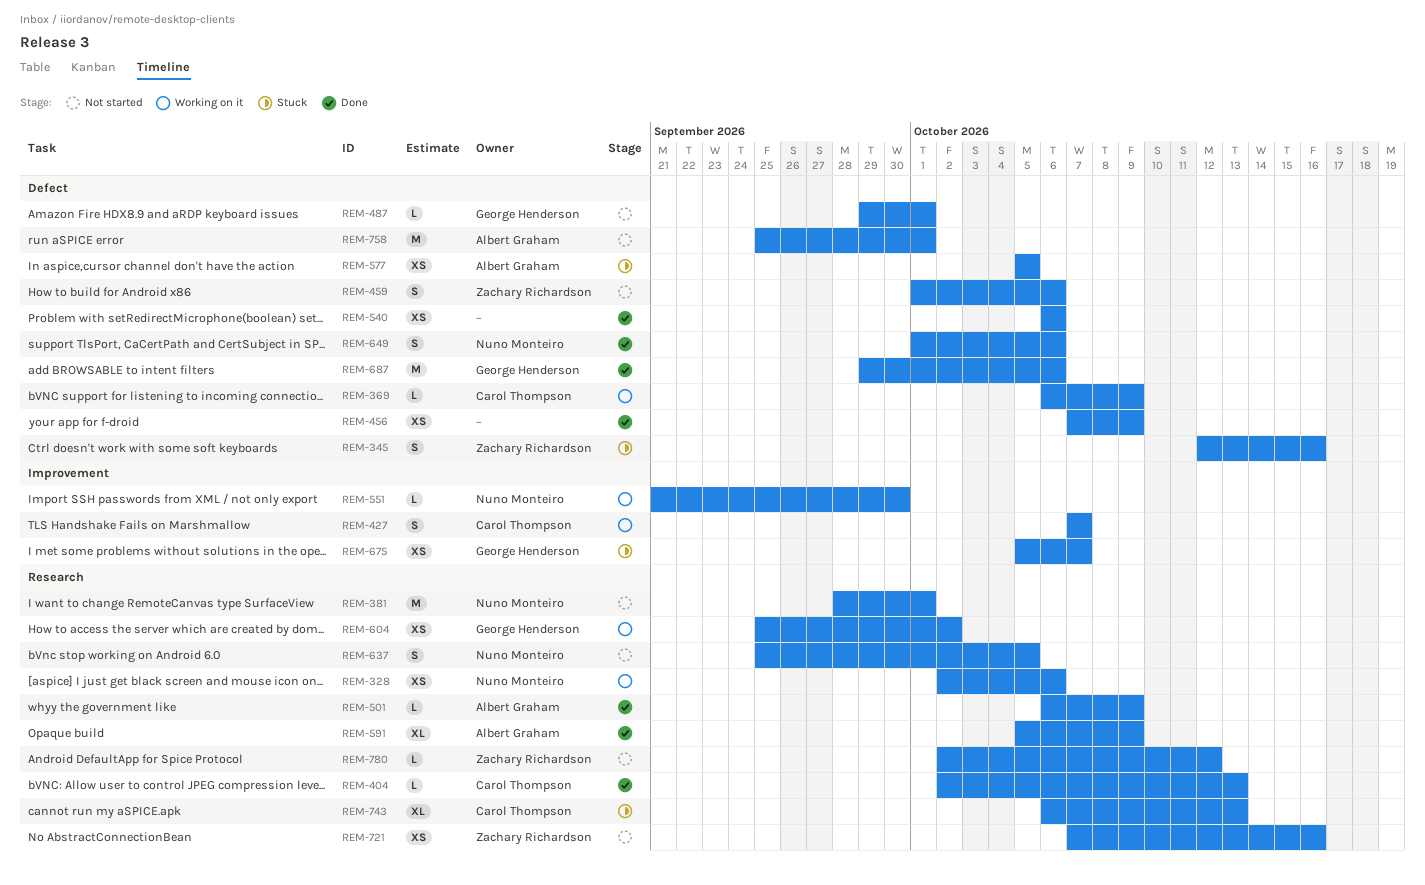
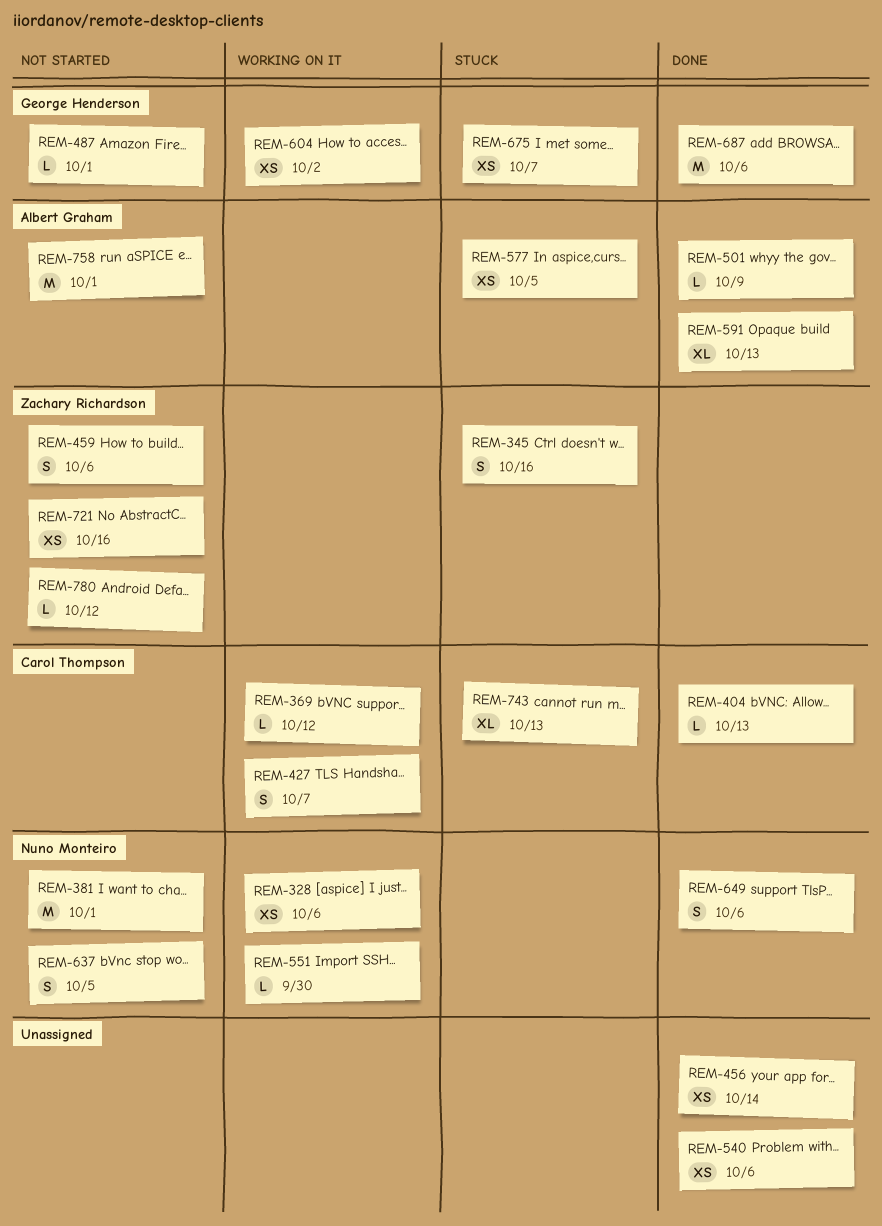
REM-369, due: Oct 9 -> Oct 12
REM-456, due: Oct 9 -> Oct 14
REM-591, due: Oct 9 -> Oct 13

